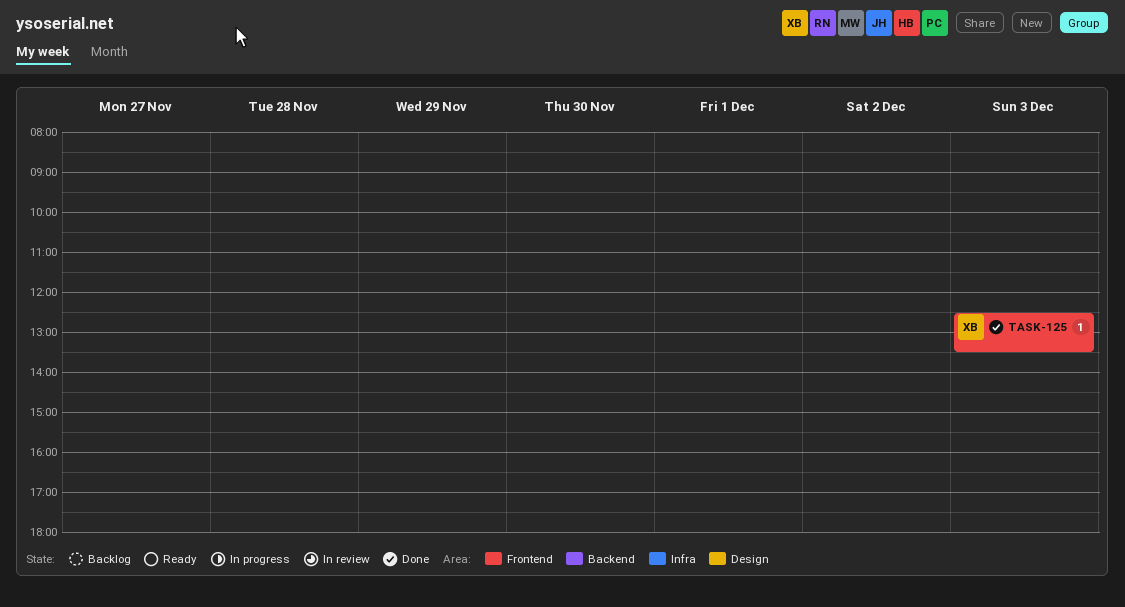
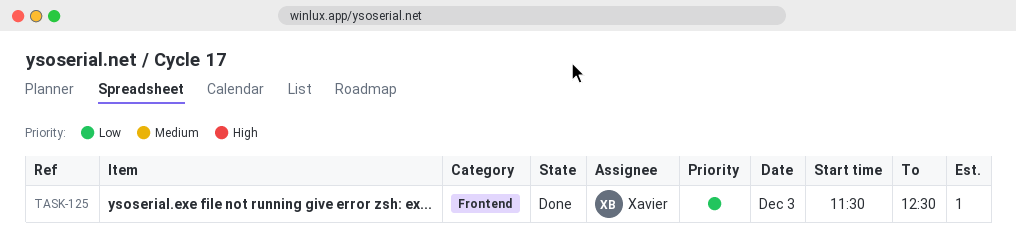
TASK-125, begins: 12:30 -> 11:30
TASK-125, ends: 13:30 -> 12:30

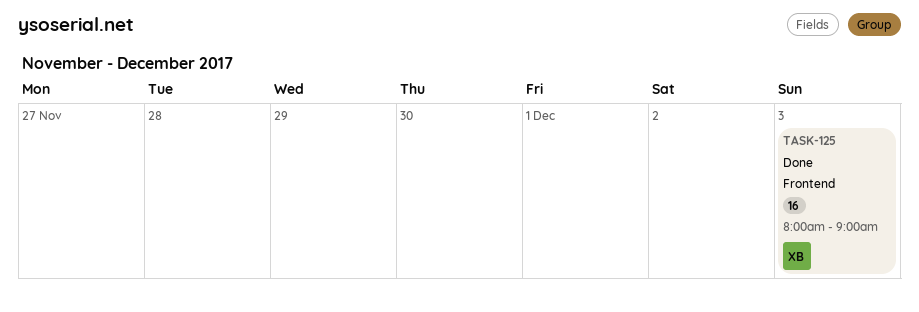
TASK-125, estimate: 1 -> 16
TASK-125, begins: 11:30 -> 08:00
TASK-125, ends: 12:30 -> 09:00

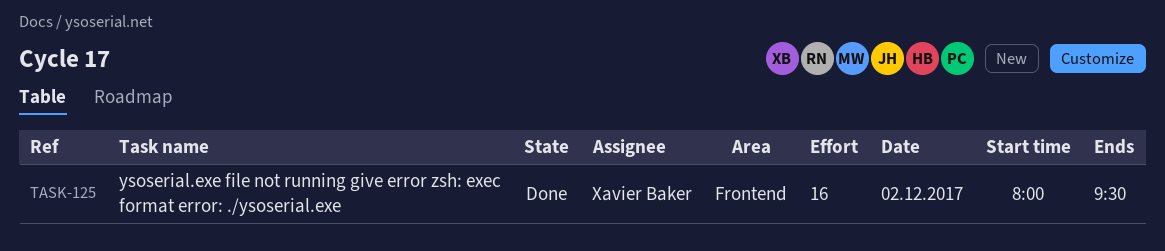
TASK-125, day: Dec 3 -> Dec 2
TASK-125, ends: 09:00 -> 09:30

